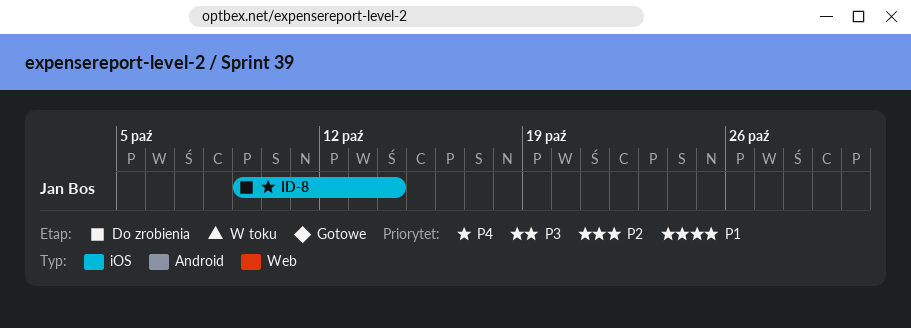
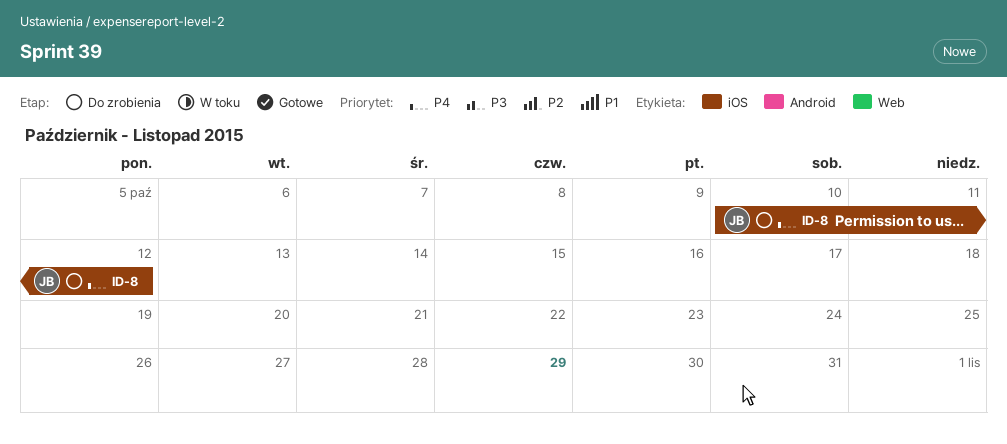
ID-8, start: Oct 9 -> Oct 10
ID-8, due: Oct 14 -> Oct 12

